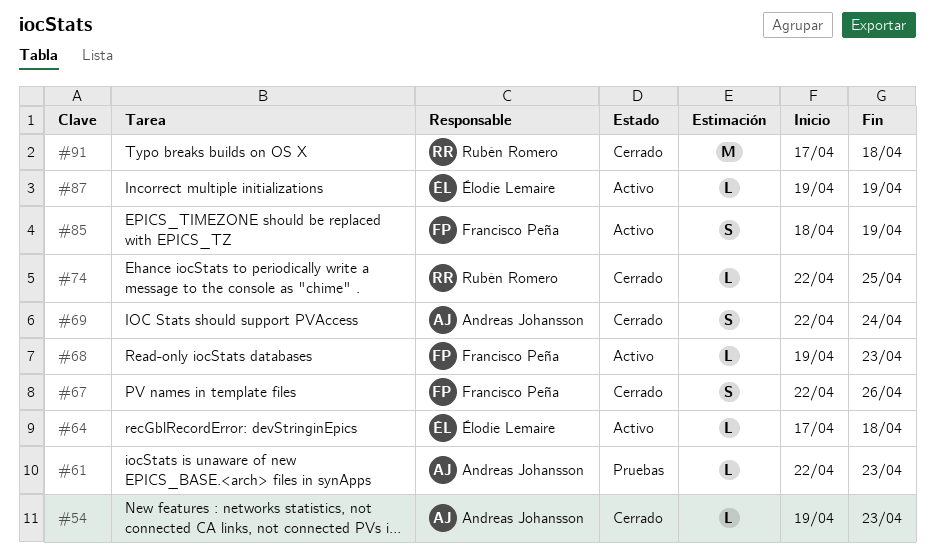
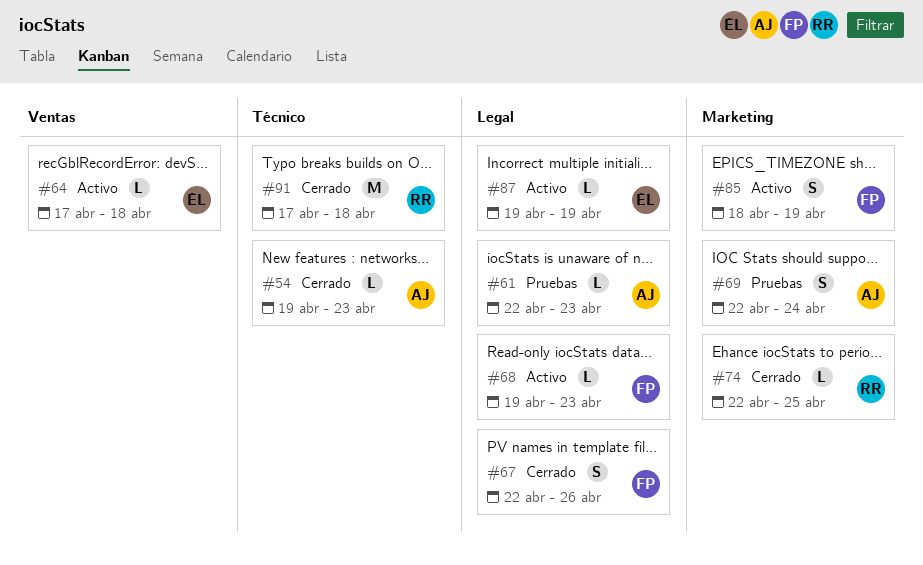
#69, status: Cerrado -> Pruebas

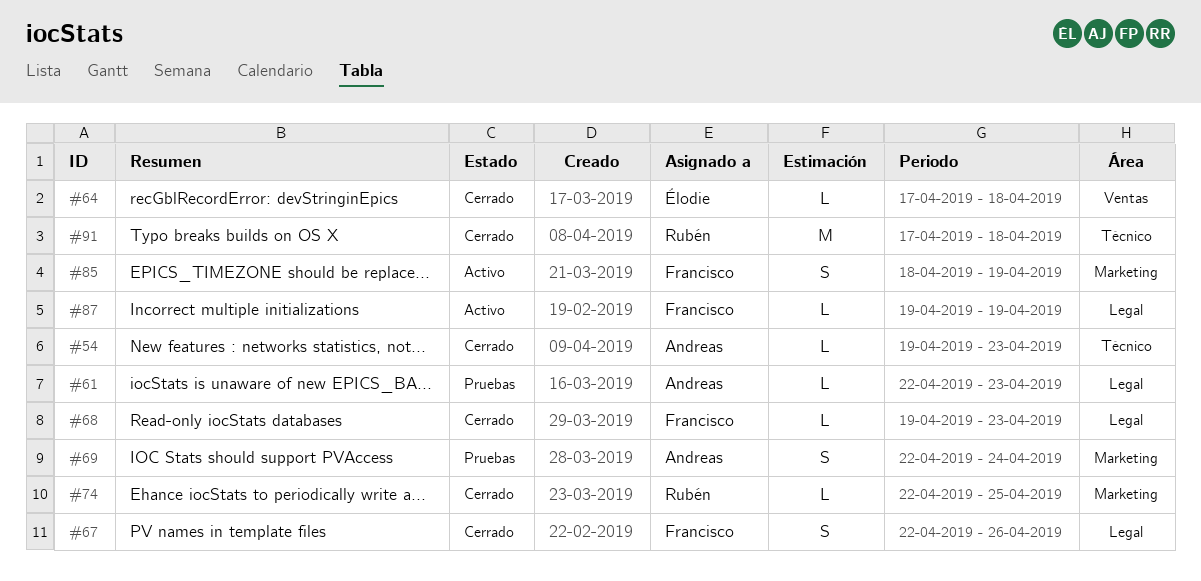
#64, status: Activo -> Cerrado
#68, status: Activo -> Cerrado
#87, owner: Élodie -> Francisco

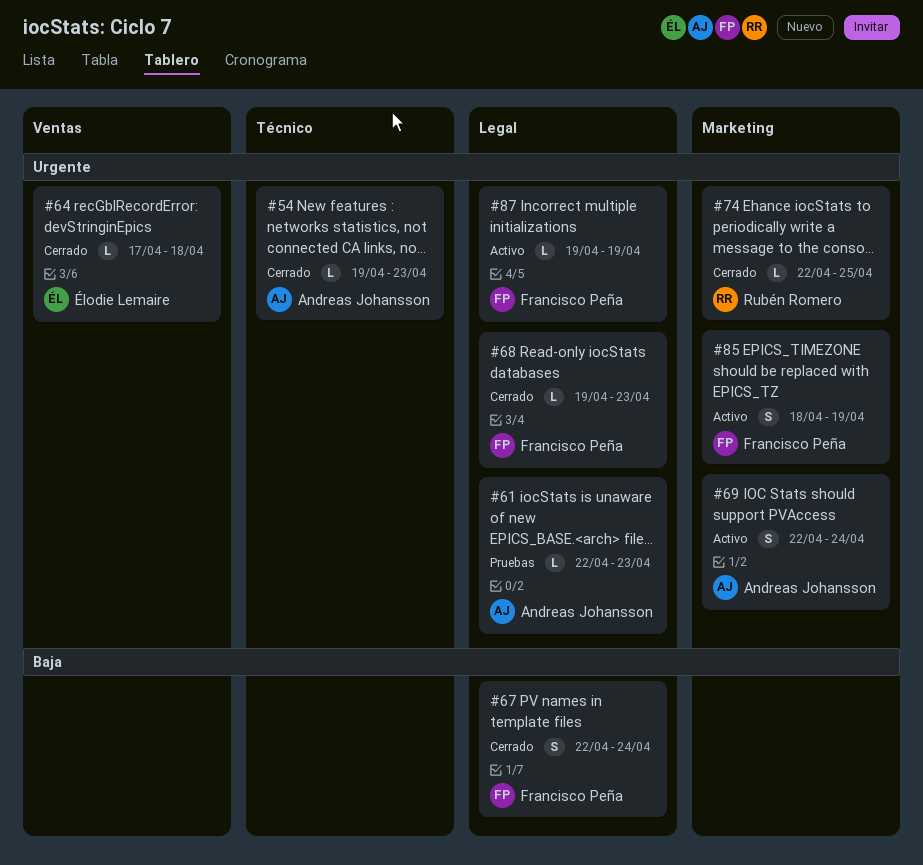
#67, due: Apr 26 -> Apr 24
#69, status: Pruebas -> Activo
#91: present -> none

